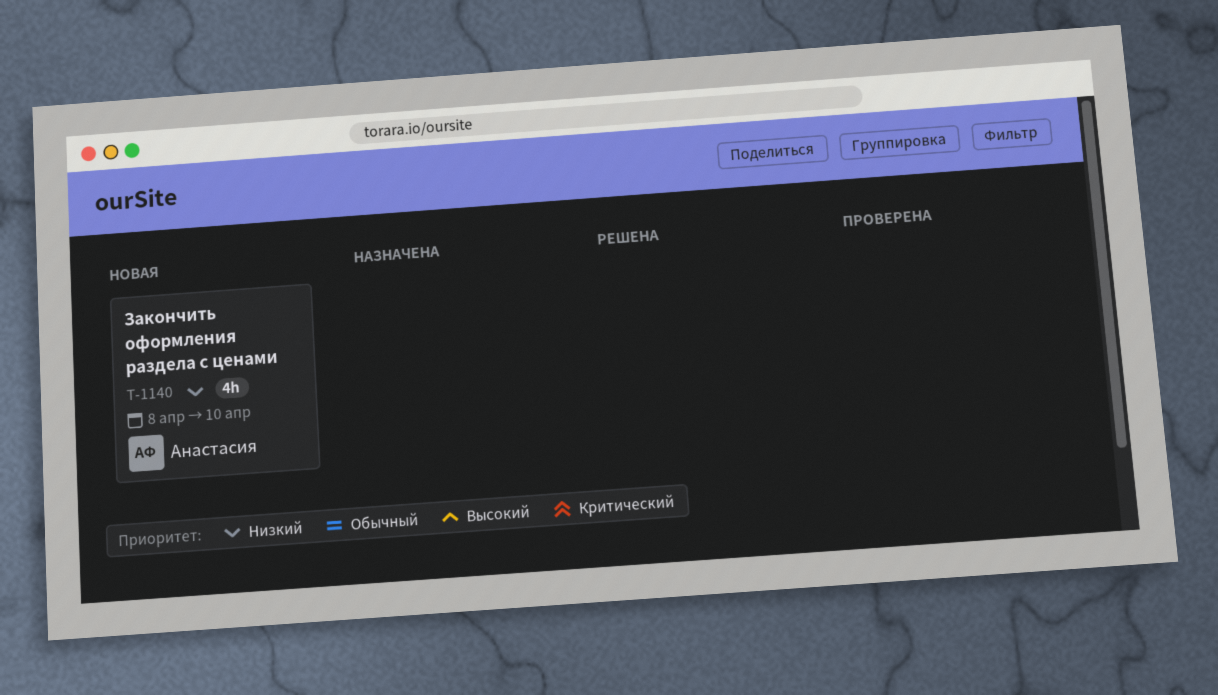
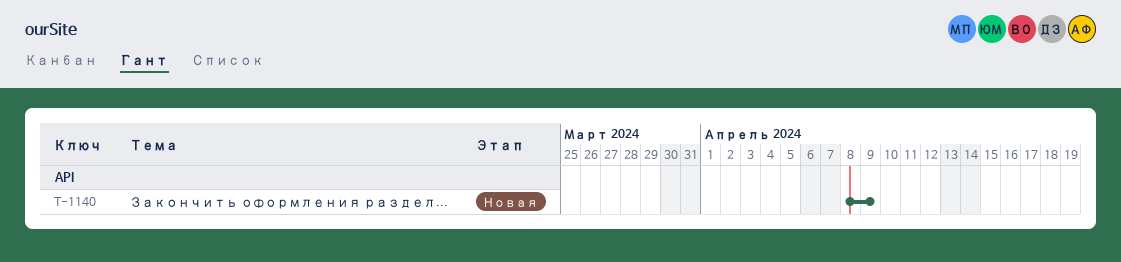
T-1140, due: Apr 10 -> Apr 9

